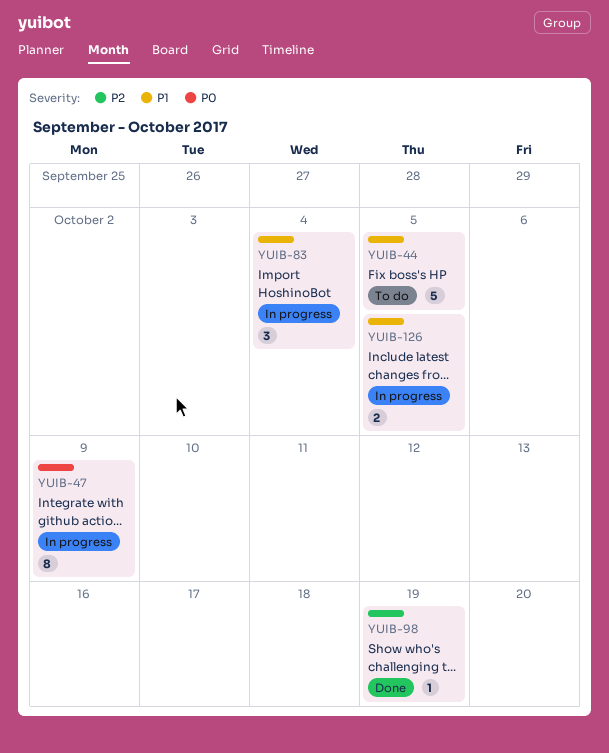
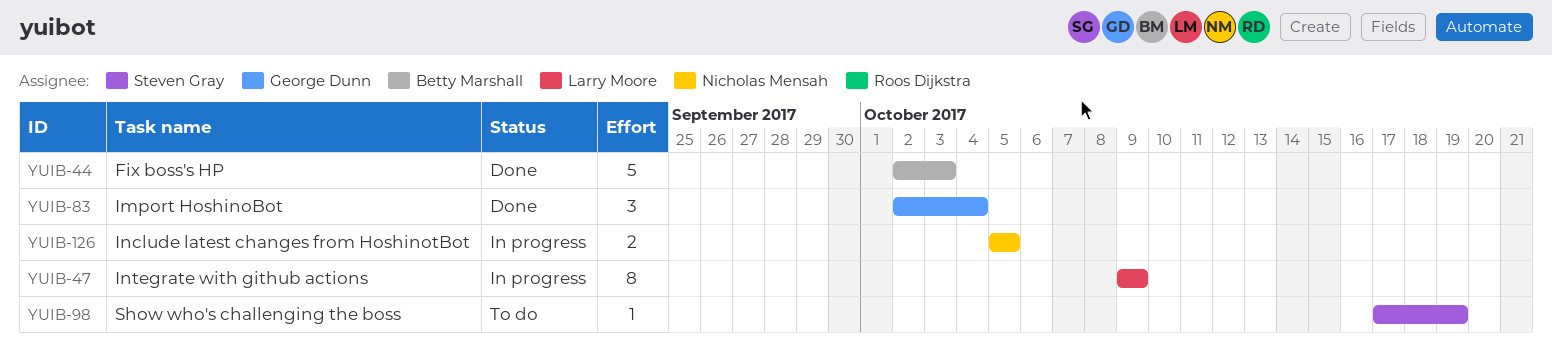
YUIB-44, status: To do -> Done
YUIB-44, due: Oct 5 -> Oct 3
YUIB-83, status: In progress -> Done
YUIB-98, status: Done -> To do

